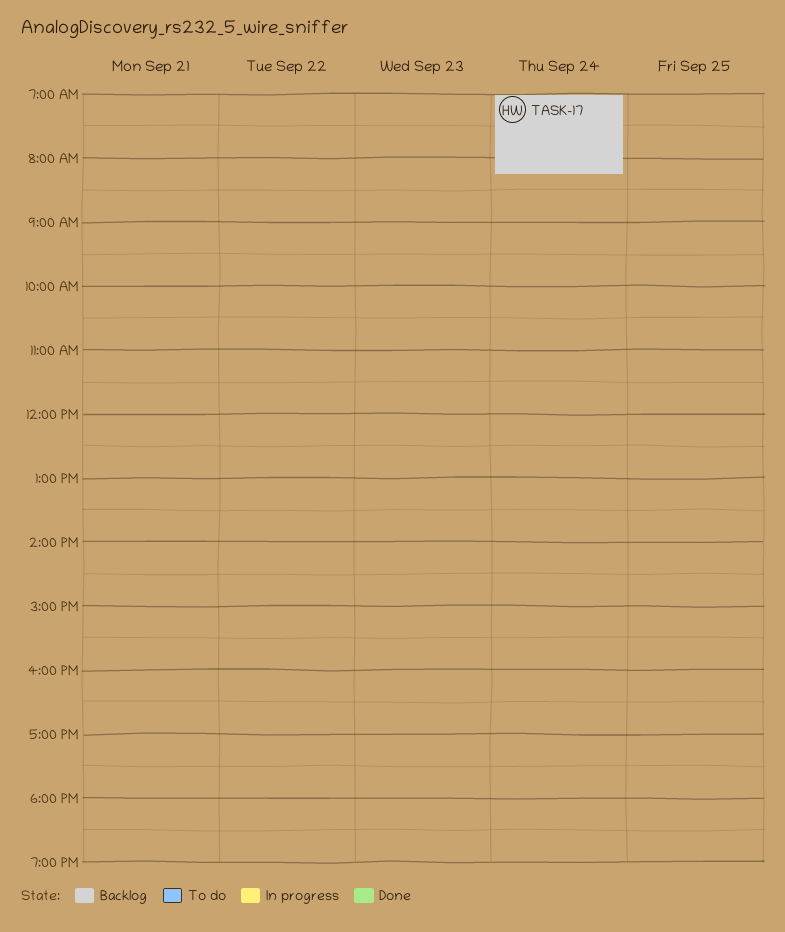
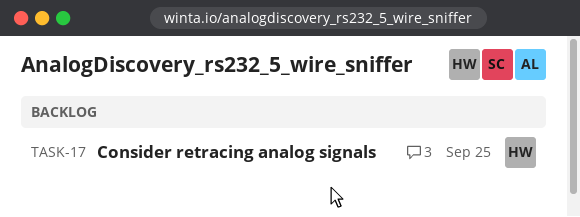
TASK-17, day: Sep 24 -> Sep 25

